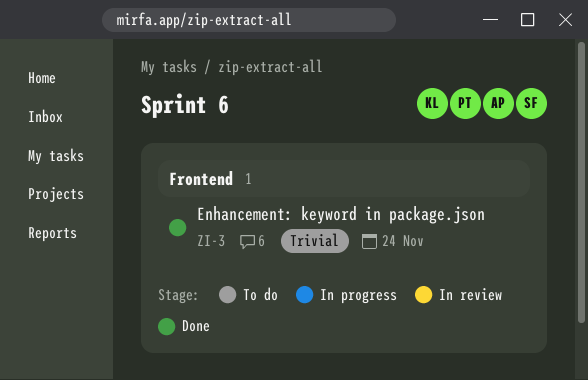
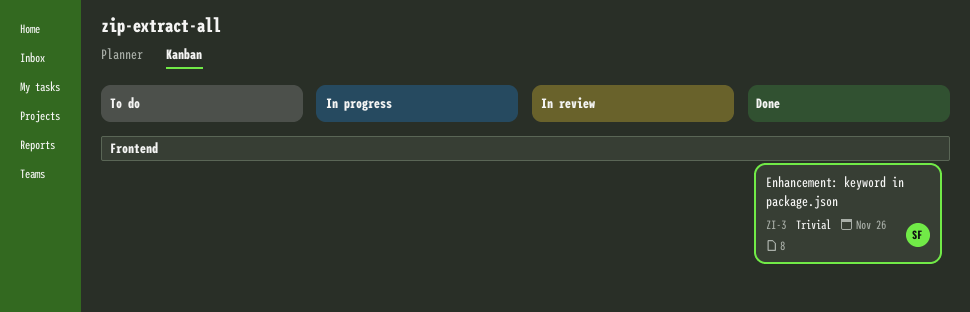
ZI-3, due: Nov 24 -> Nov 26

